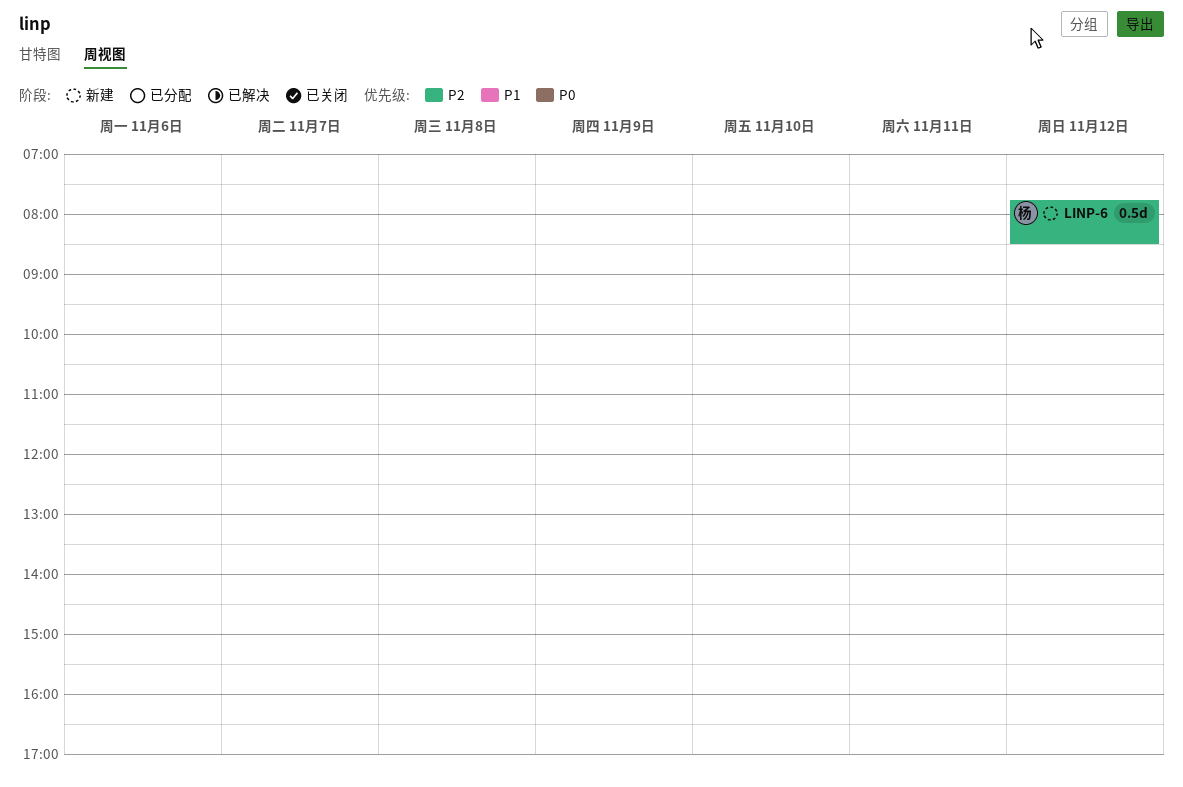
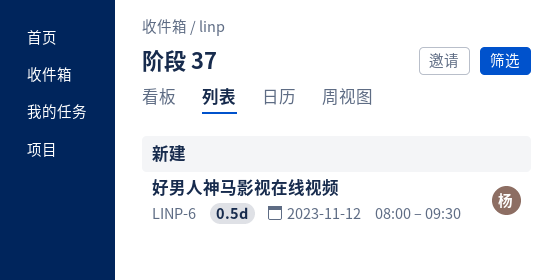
LINP-6, begins: 07:45 -> 08:00
LINP-6, ends: 08:30 -> 09:30

